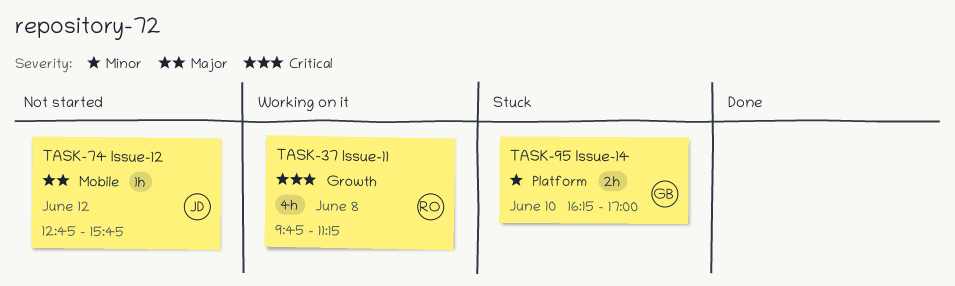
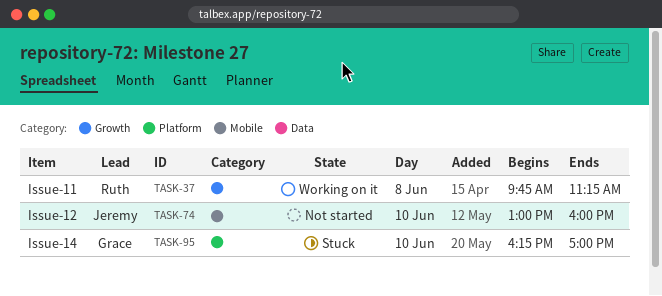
TASK-74, day: Jun 12 -> Jun 10
TASK-74, begins: 12:45 -> 13:00
TASK-74, ends: 15:45 -> 16:00

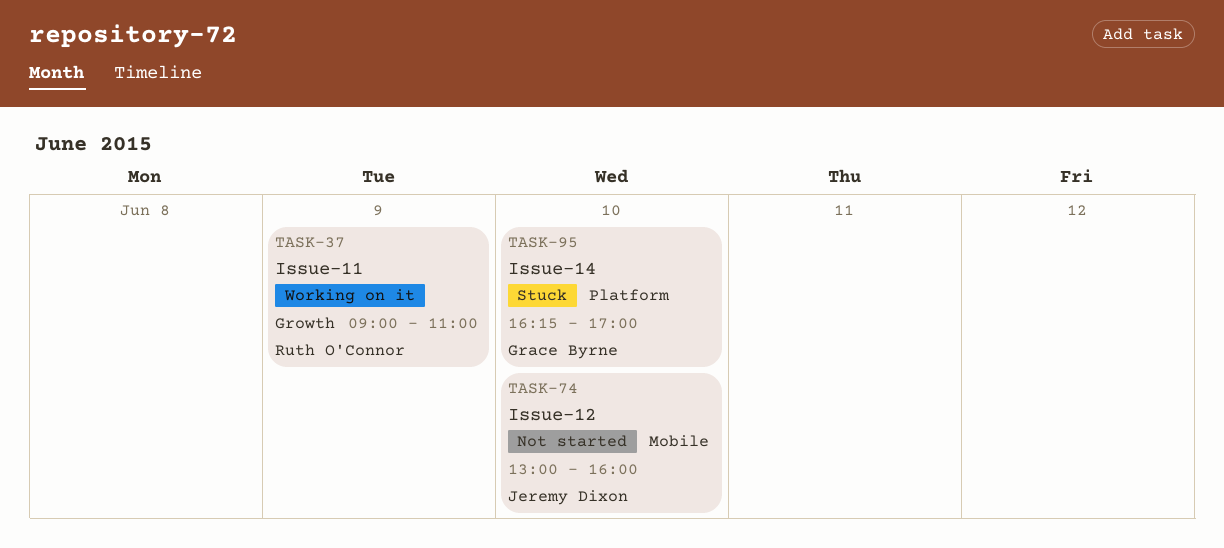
TASK-37, day: Jun 8 -> Jun 9
TASK-37, begins: 09:45 -> 09:00
TASK-37, ends: 11:15 -> 11:00

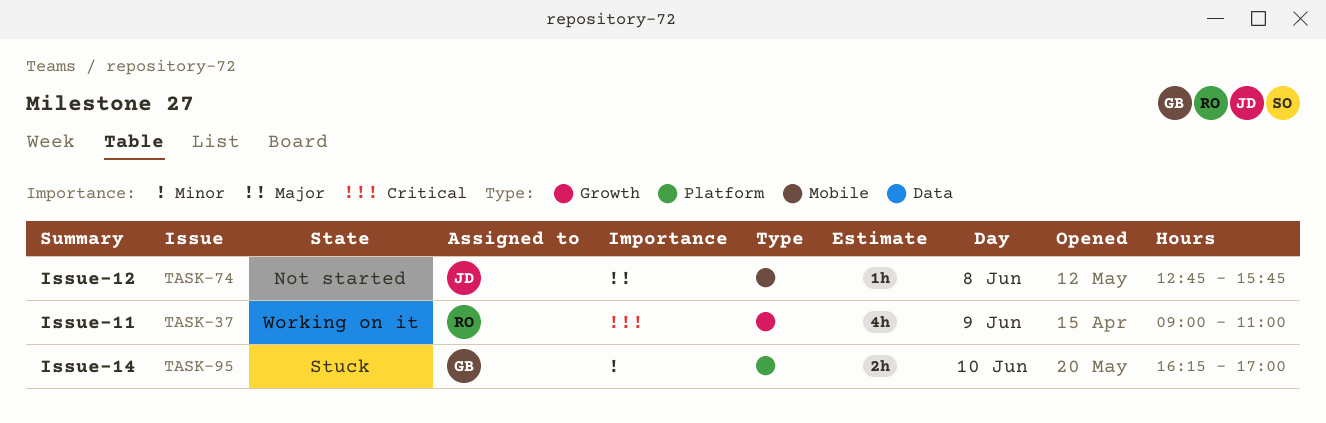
TASK-74, day: Jun 10 -> Jun 8
TASK-74, begins: 13:00 -> 12:45
TASK-74, ends: 16:00 -> 15:45

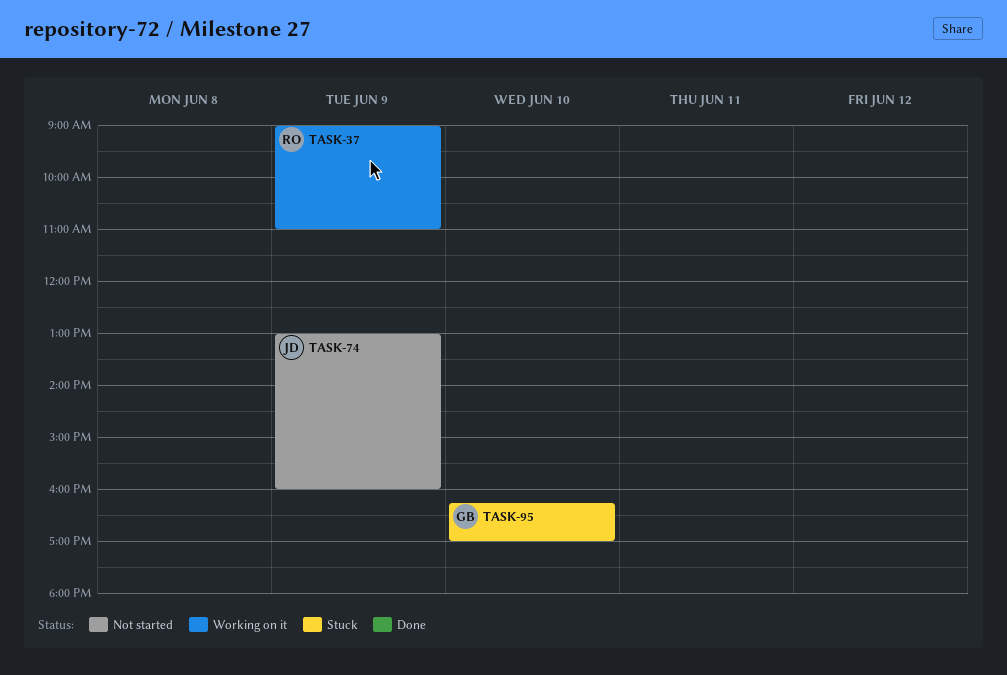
TASK-74, day: Jun 8 -> Jun 9
TASK-74, begins: 12:45 -> 13:00
TASK-74, ends: 15:45 -> 16:00

